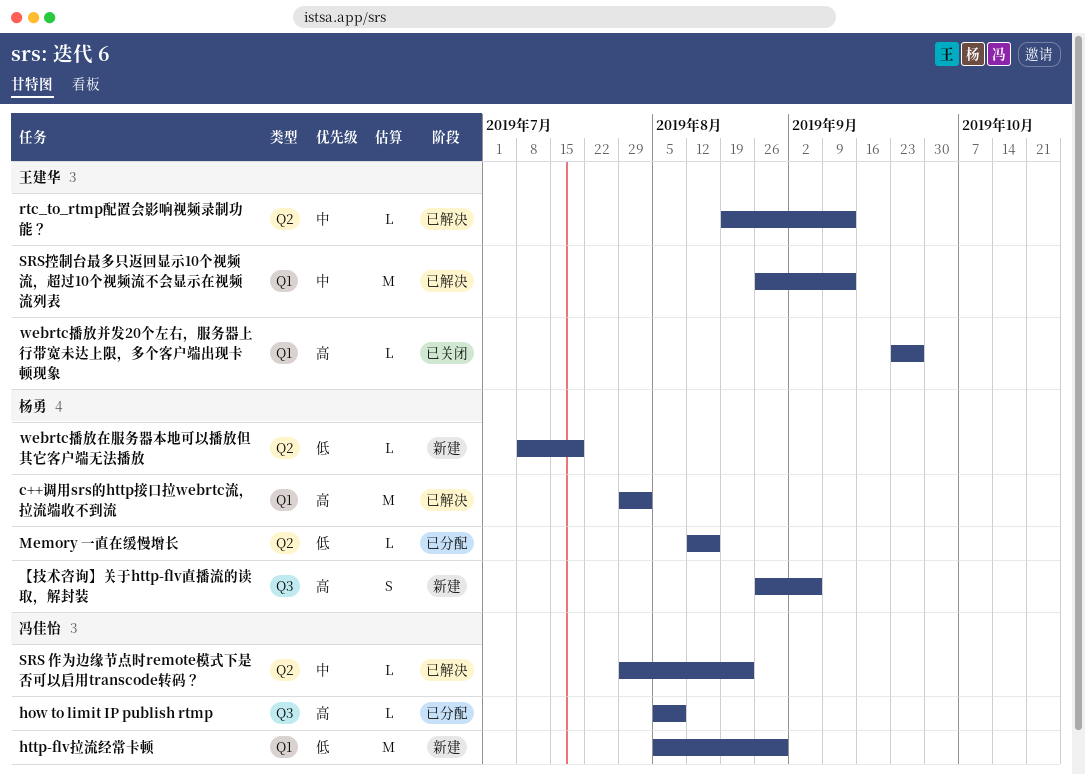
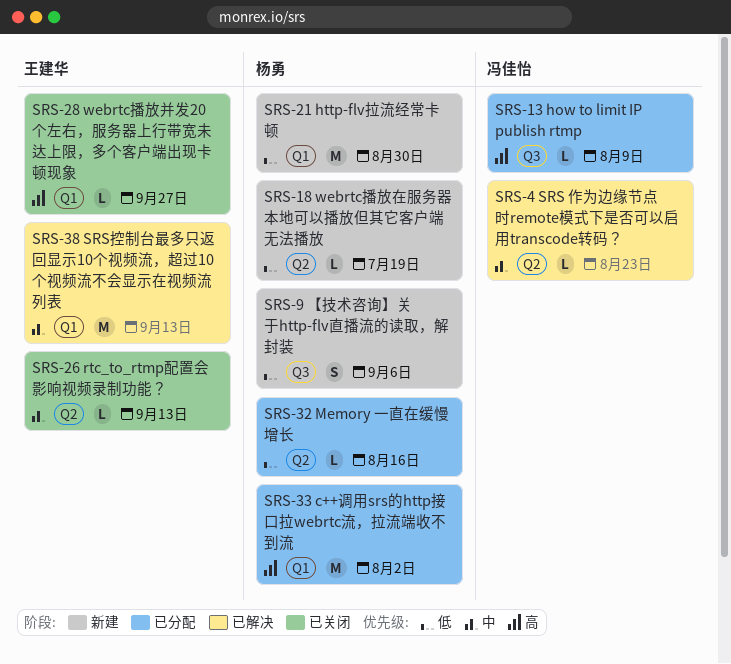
c++调用srs的http接口拉webrtc流，拉流端收不到流, status: 已解决 -> 已分配
http-flv拉流经常卡顿, owner: 冯佳怡 -> 杨勇
rtc_to_rtmp配置会影响视频录制功能？, status: 已解决 -> 已关闭
【技术咨询】关于http-flv直播流的读取，解封装, priority: 高 -> 低

